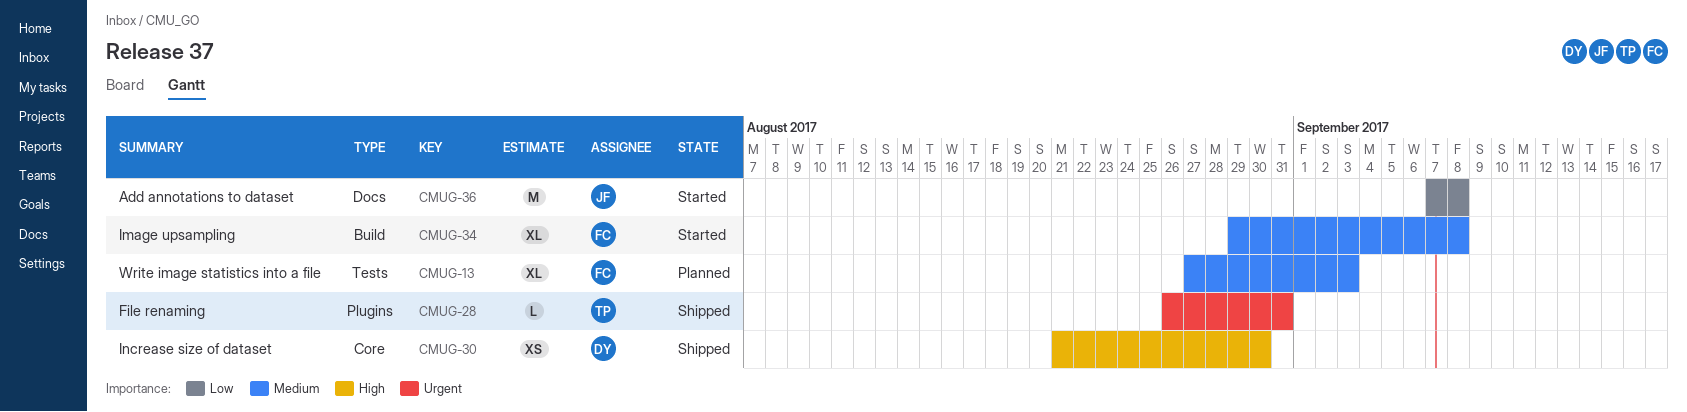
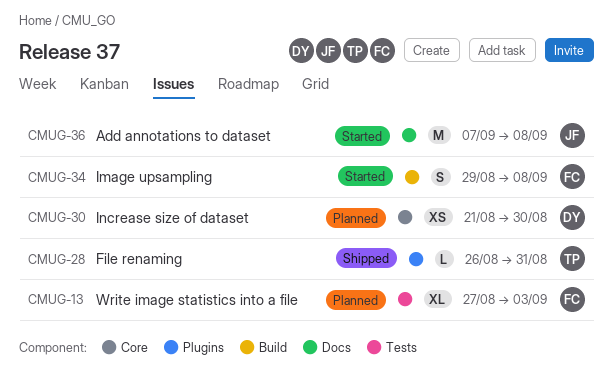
CMUG-30, status: Shipped -> Planned
CMUG-34, estimate: XL -> S

